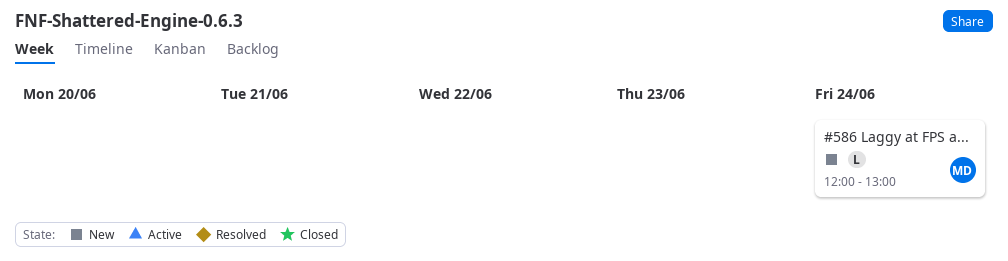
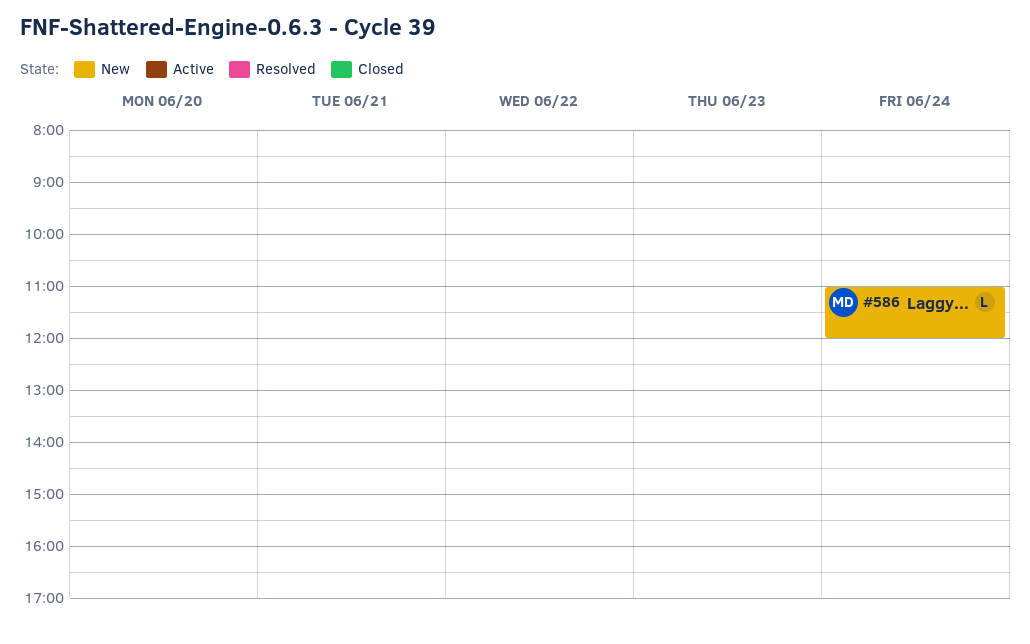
#586, begins: 12:00 -> 11:00
#586, ends: 13:00 -> 12:00

